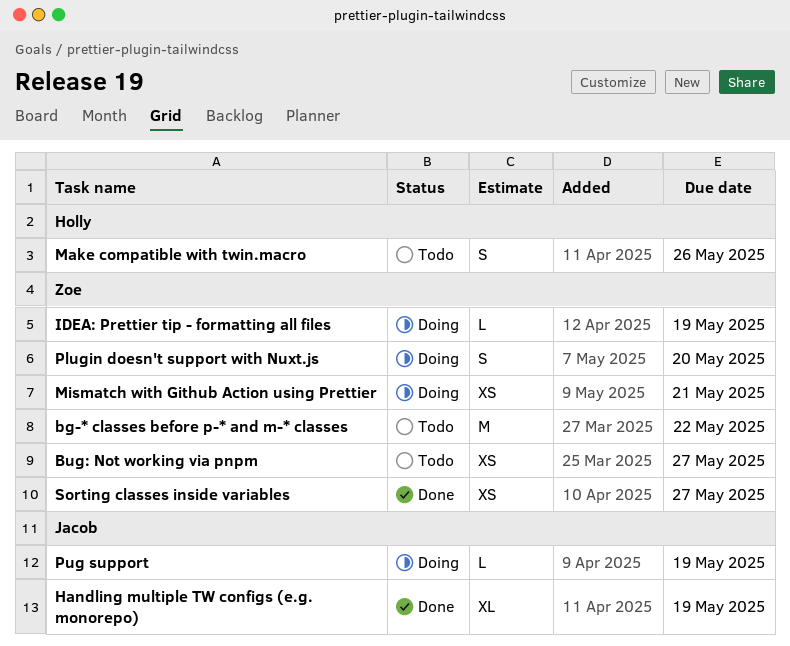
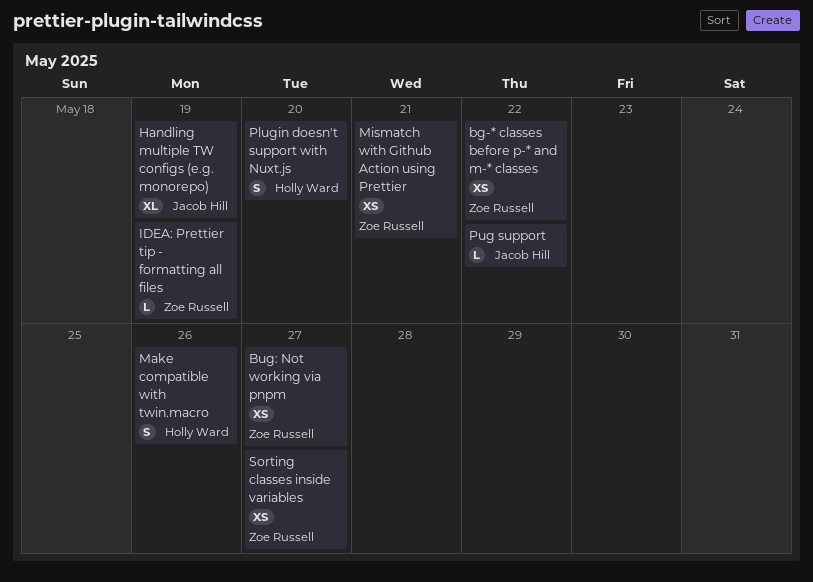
bg-* classes before p-* and m-* classes, estimate: M -> XS
Plugin doesn't support with Nuxt.js, owner: Zoe Russell -> Holly Ward
Pug support, due: May 19 -> May 22

